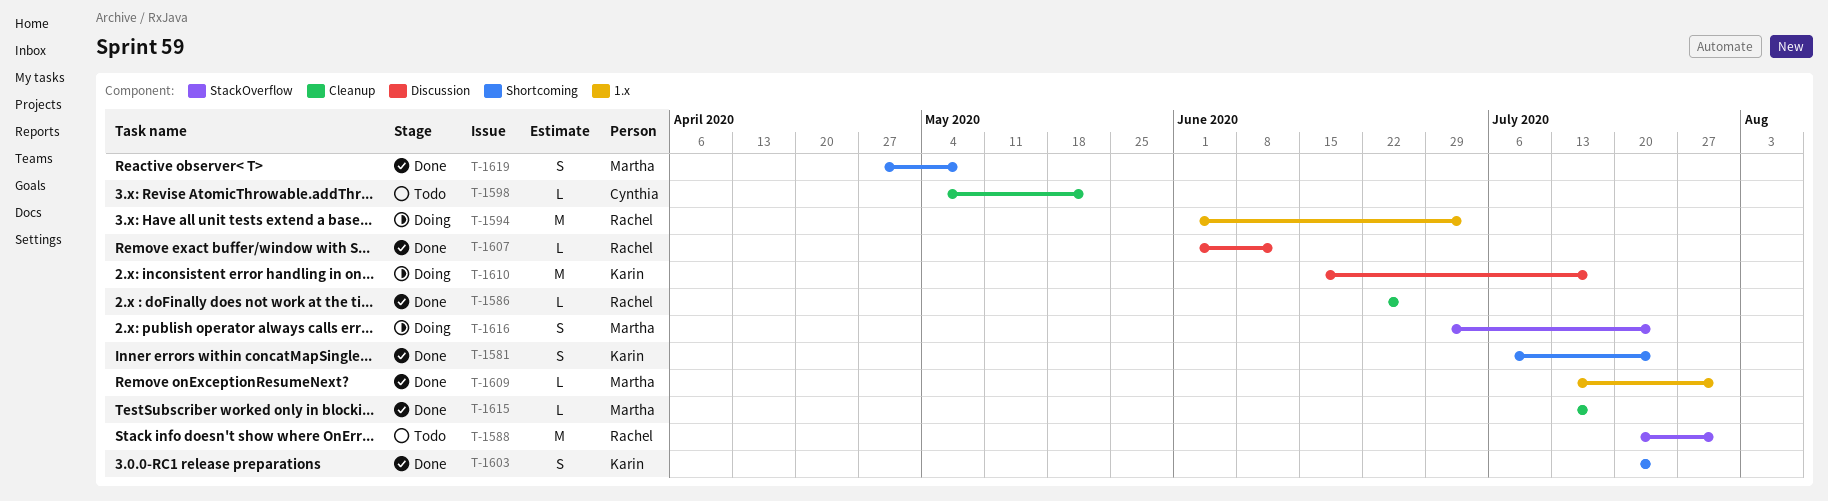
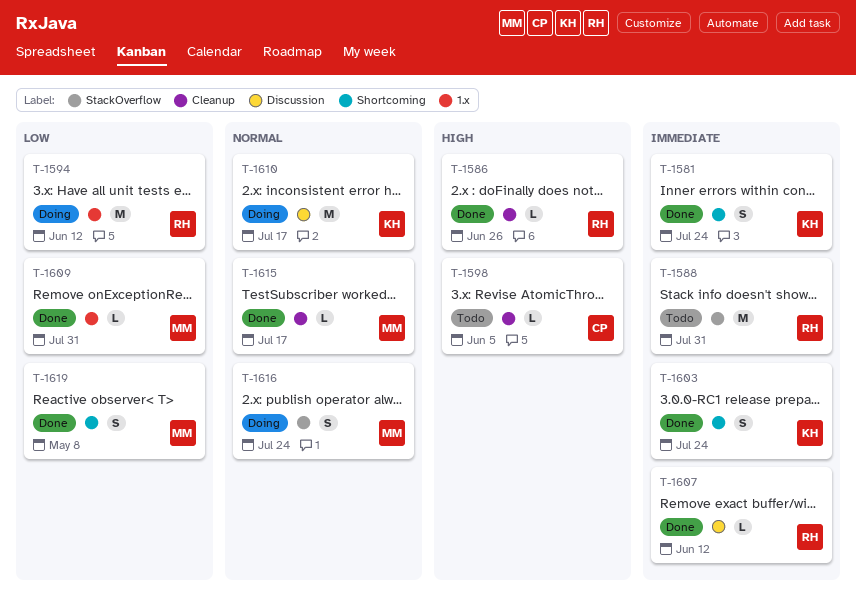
T-1594, due: Jul 3 -> Jun 12
T-1598, due: May 22 -> Jun 5

